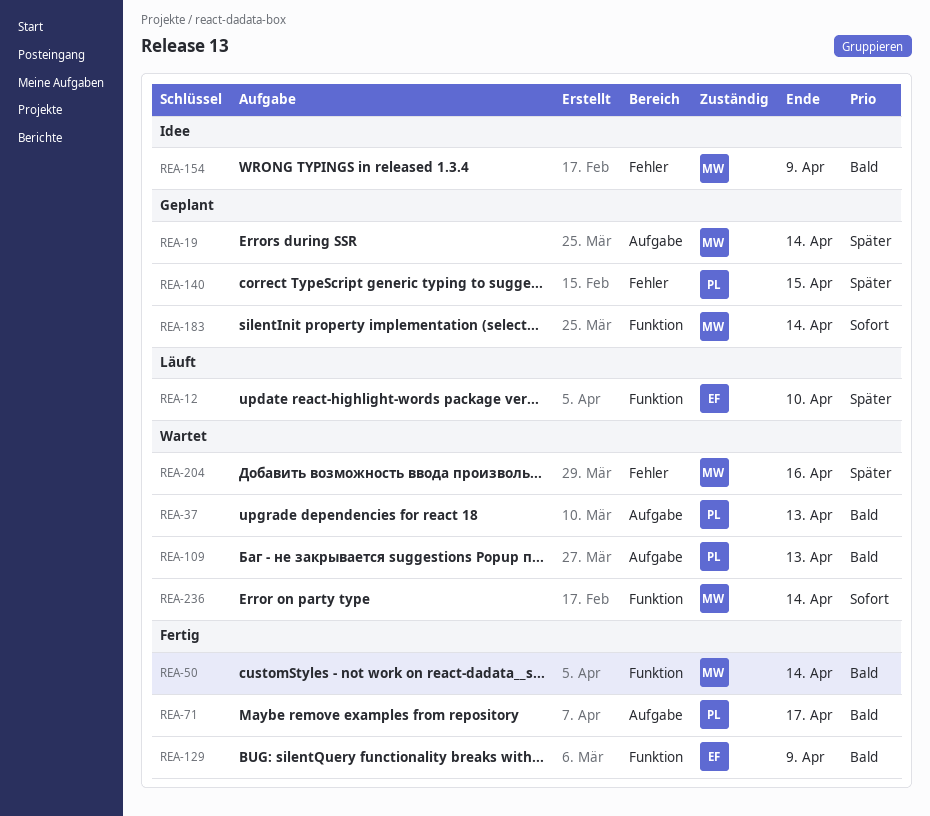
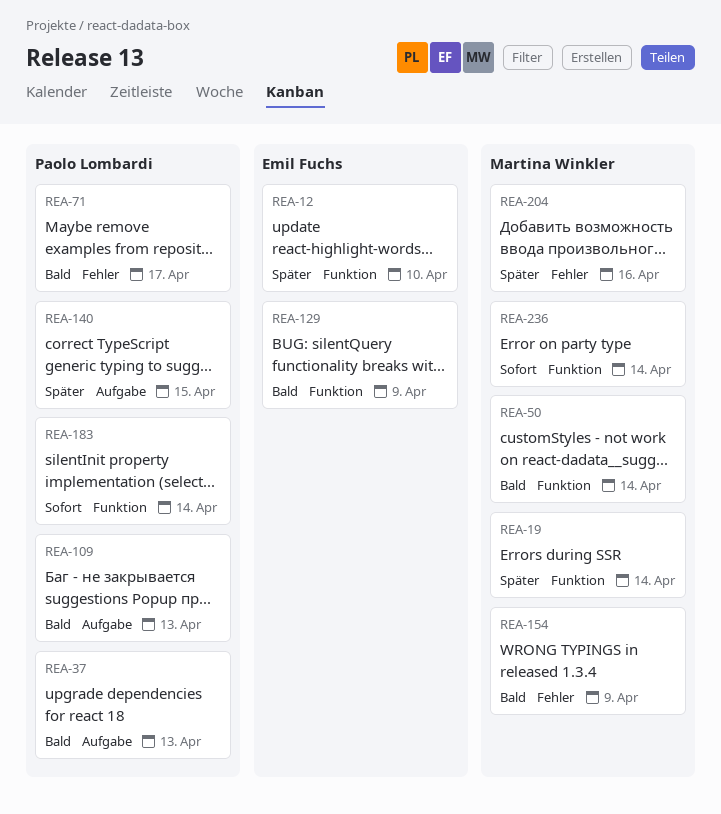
REA-19, label: Aufgabe -> Funktion
REA-71, label: Aufgabe -> Fehler
REA-140, label: Fehler -> Aufgabe
REA-183, owner: Martina Winkler -> Paolo Lombardi

